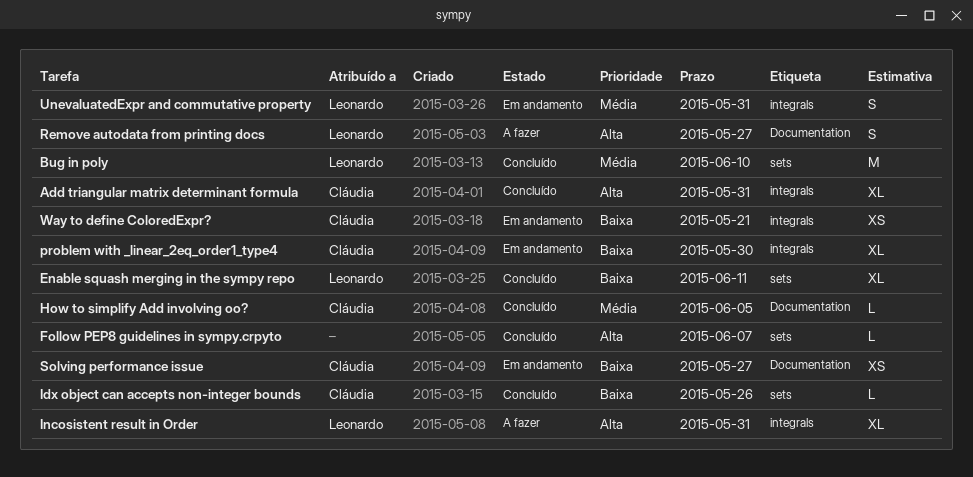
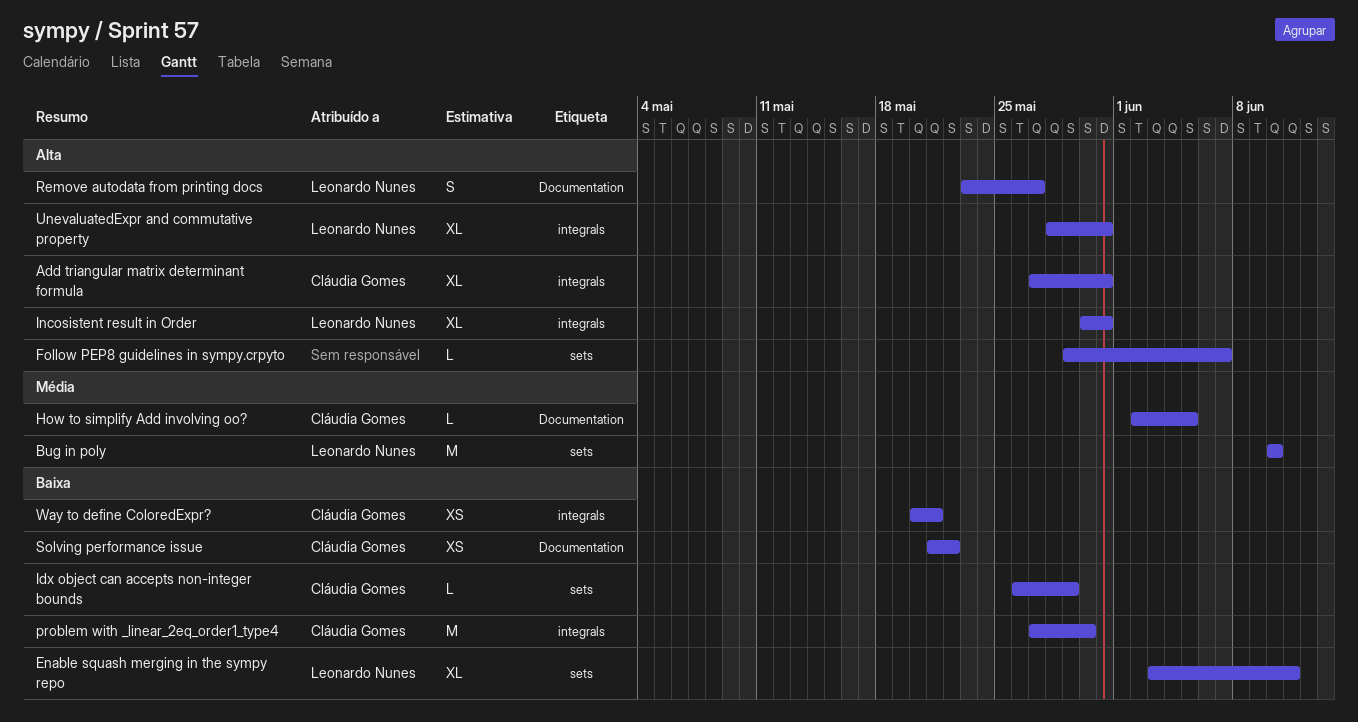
Idx object can accepts non-integer bounds, due: May 26 -> May 29
problem with _linear_2eq_order1_type4, estimate: XL -> M
Solving performance issue, due: May 27 -> May 22
UnevaluatedExpr and commutative property, priority: Média -> Alta
UnevaluatedExpr and commutative property, estimate: S -> XL

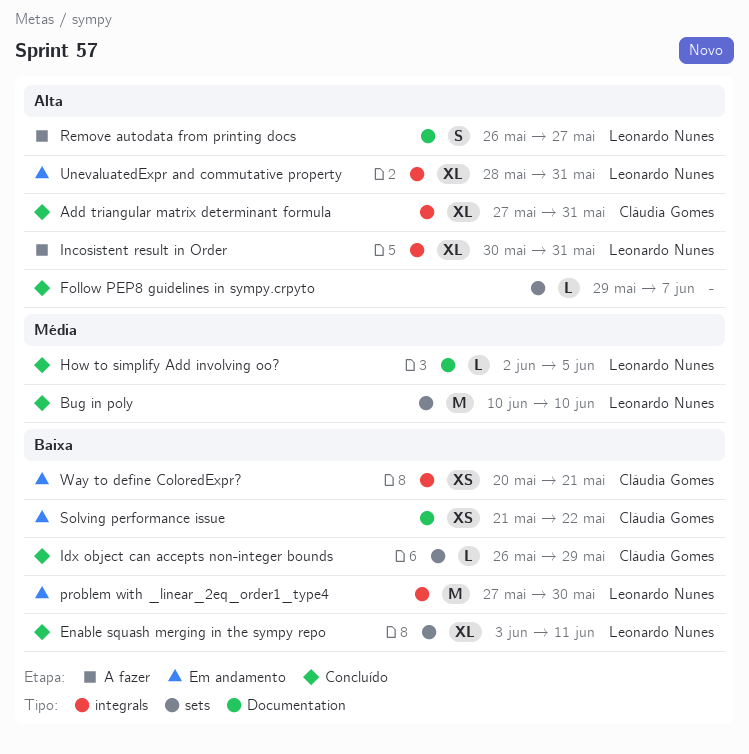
How to simplify Add involving oo?, owner: Cláudia Gomes -> Leonardo Nunes
problem with _linear_2eq_order1_type4, owner: Cláudia Gomes -> Leonardo Nunes
Remove autodata from printing docs, start: May 23 -> May 26

